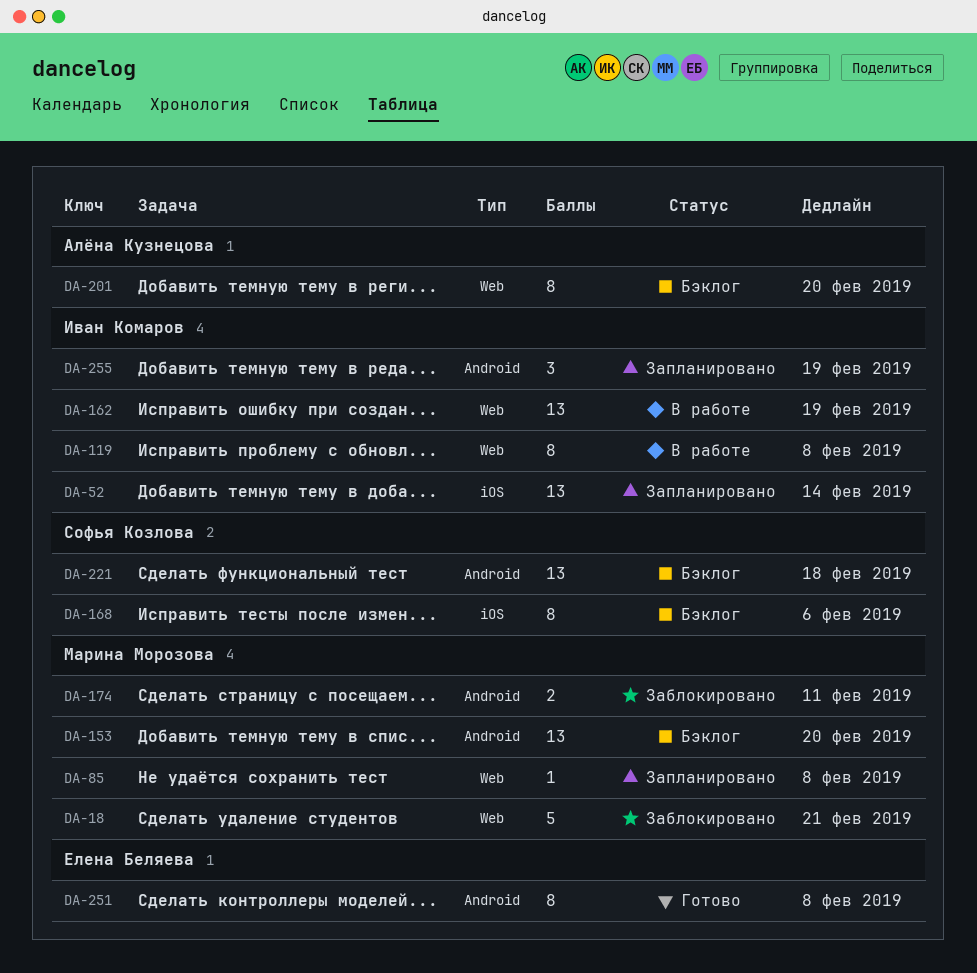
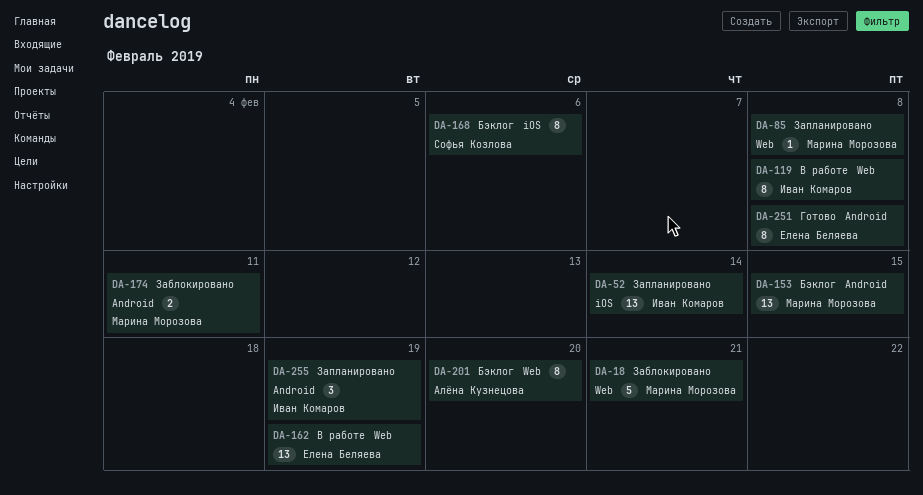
DA-153, due: Feb 20 -> Feb 15
DA-162, owner: Иван Комаров -> Елена Беляева
DA-221: present -> none

